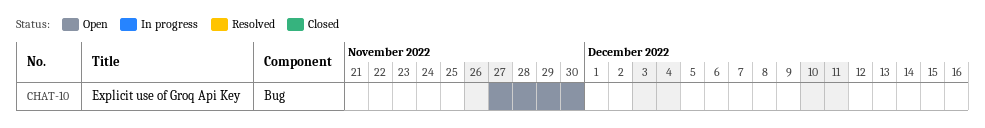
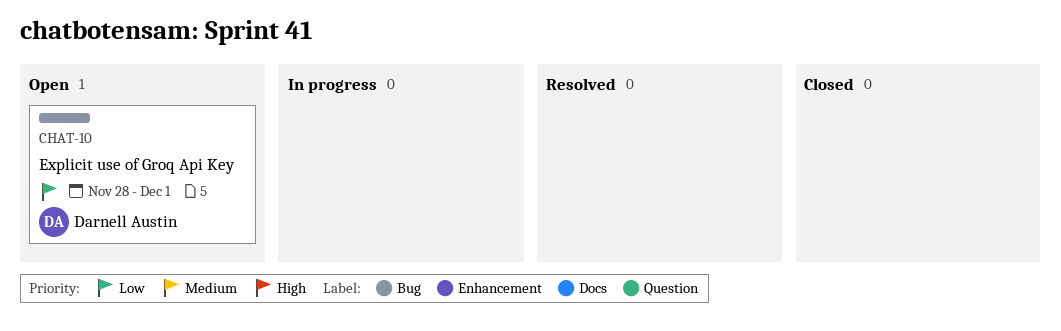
CHAT-10, start: Nov 27 -> Nov 28
CHAT-10, due: Nov 30 -> Dec 1

